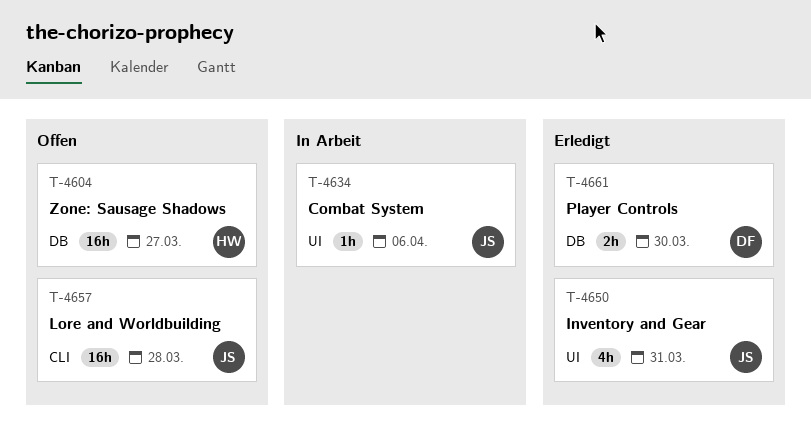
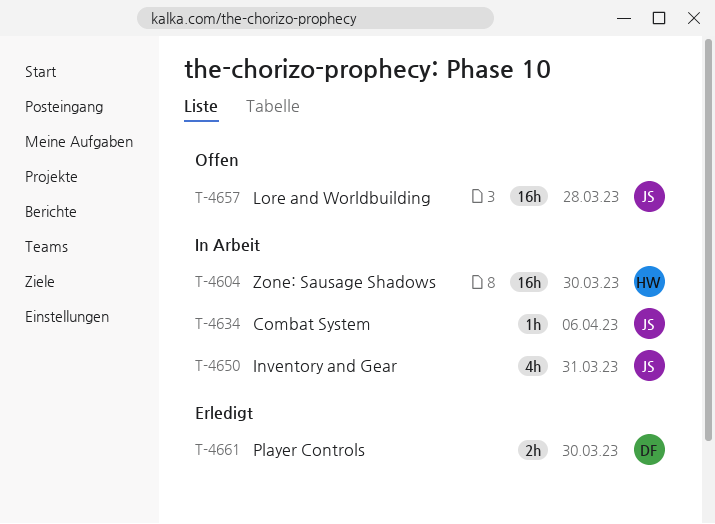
T-4604, status: Offen -> In Arbeit
T-4604, due: Mar 27 -> Mar 30
T-4650, status: Erledigt -> In Arbeit

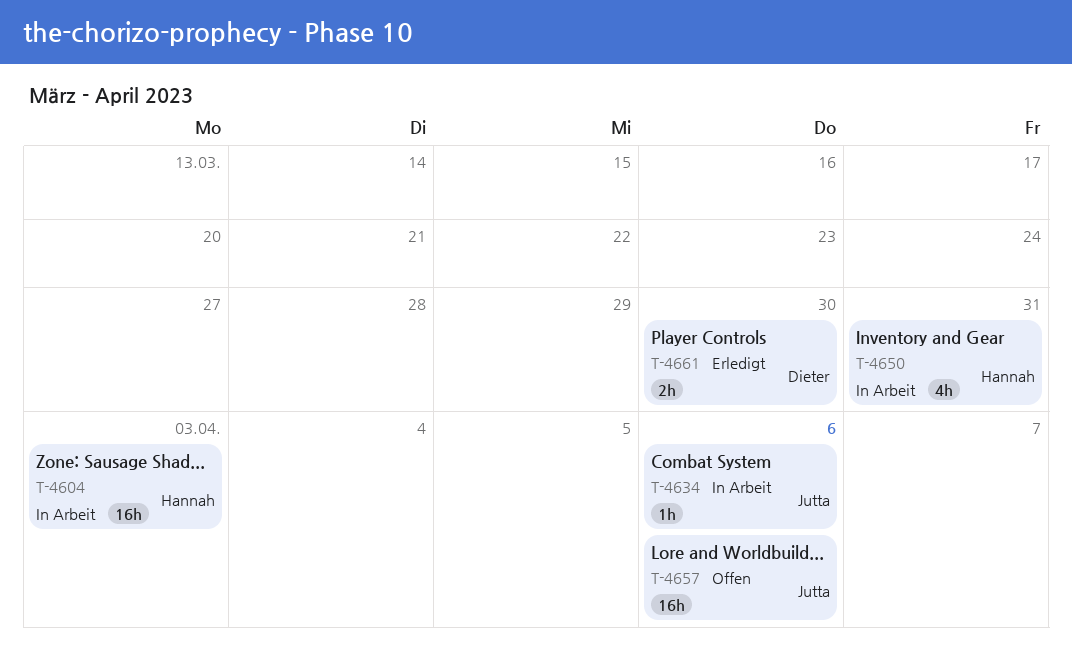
T-4604, due: Mar 30 -> Apr 3
T-4650, owner: Jutta -> Hannah
T-4657, due: Mar 28 -> Apr 6

